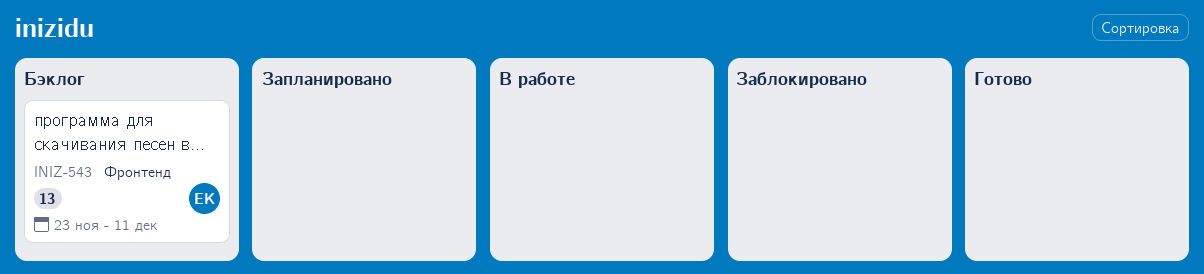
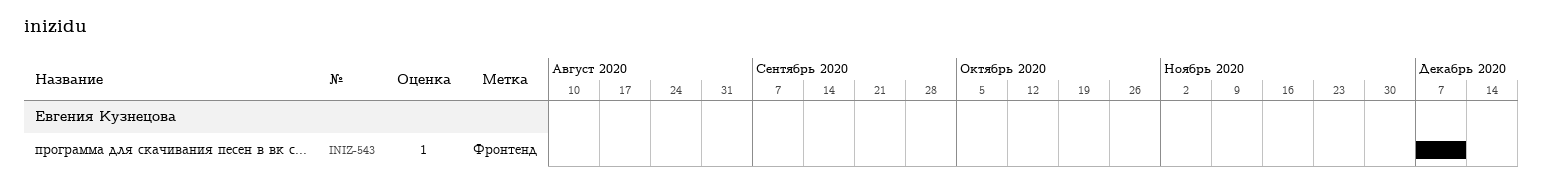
INIZ-543, estimate: 13 -> 1
INIZ-543, start: Nov 23 -> Dec 7

